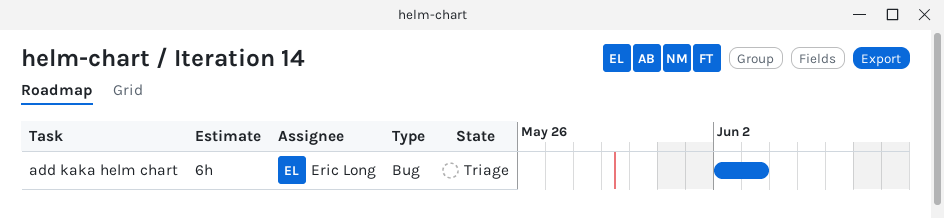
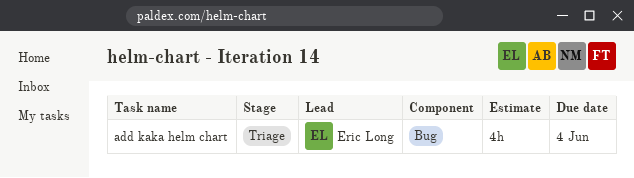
add kaka helm chart, estimate: 6h -> 4h
add kaka helm chart, due: Jun 3 -> Jun 4

